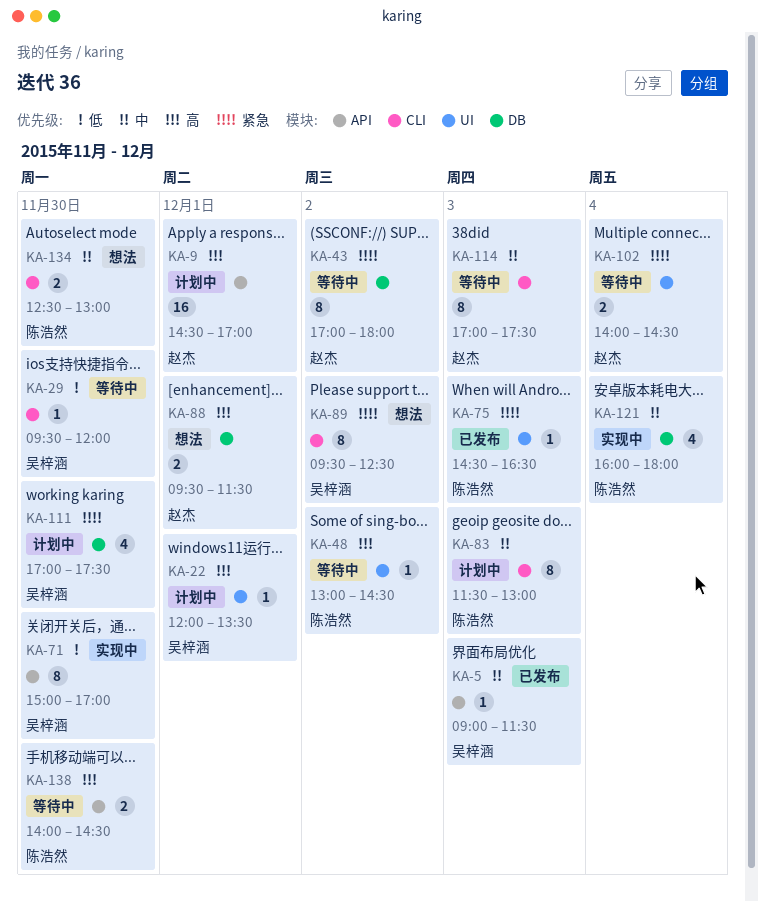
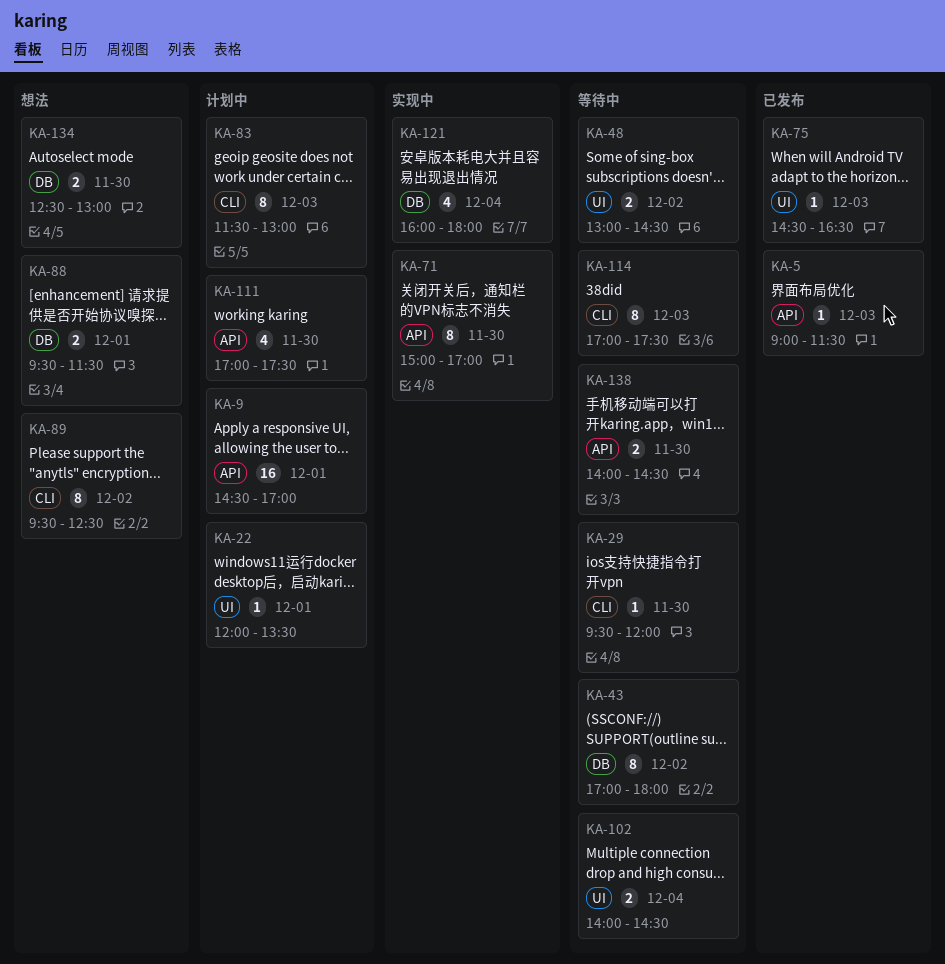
KA-48, estimate: 1 -> 2
KA-111, label: DB -> API
KA-134, label: CLI -> DB

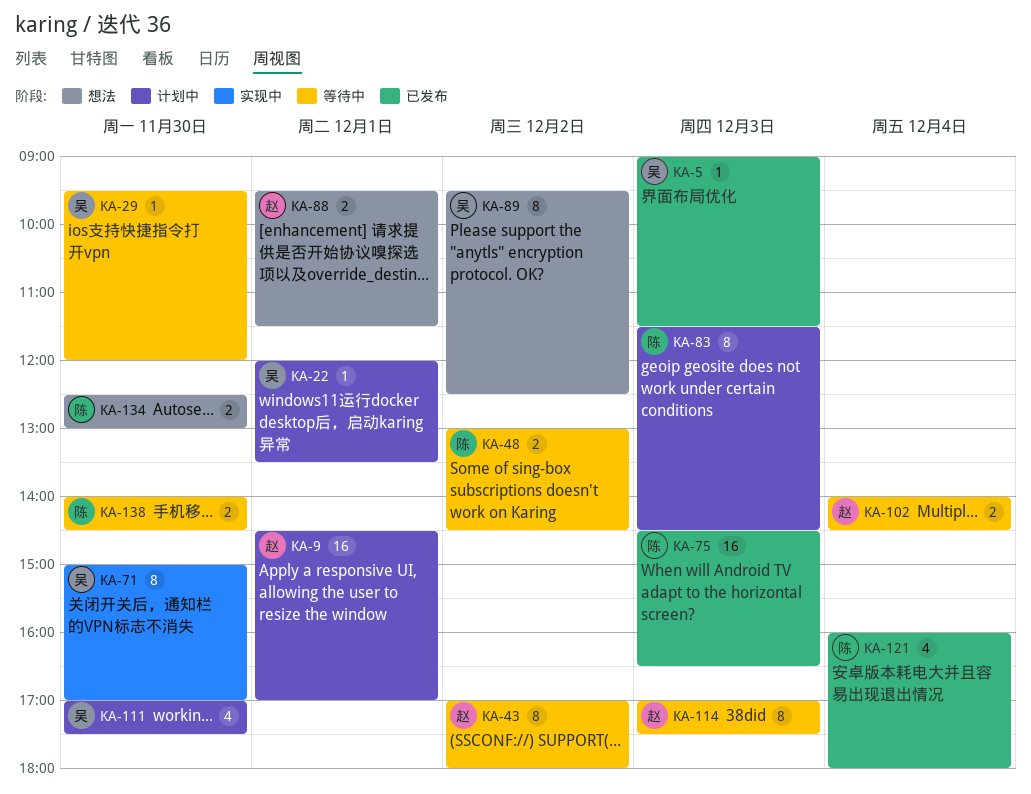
KA-75, estimate: 1 -> 16
KA-83, ends: 13:00 -> 14:30
KA-121, status: 实现中 -> 已发布

